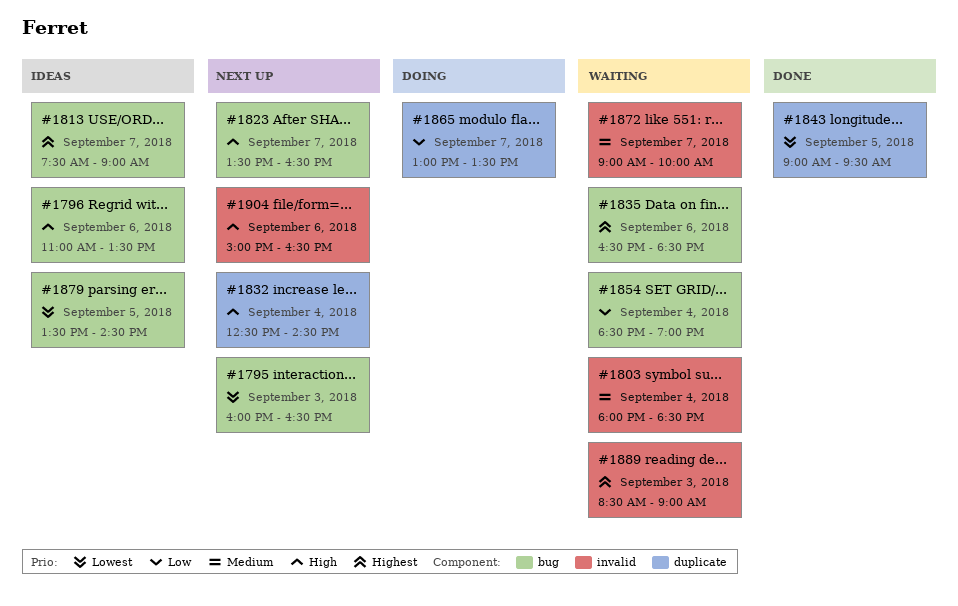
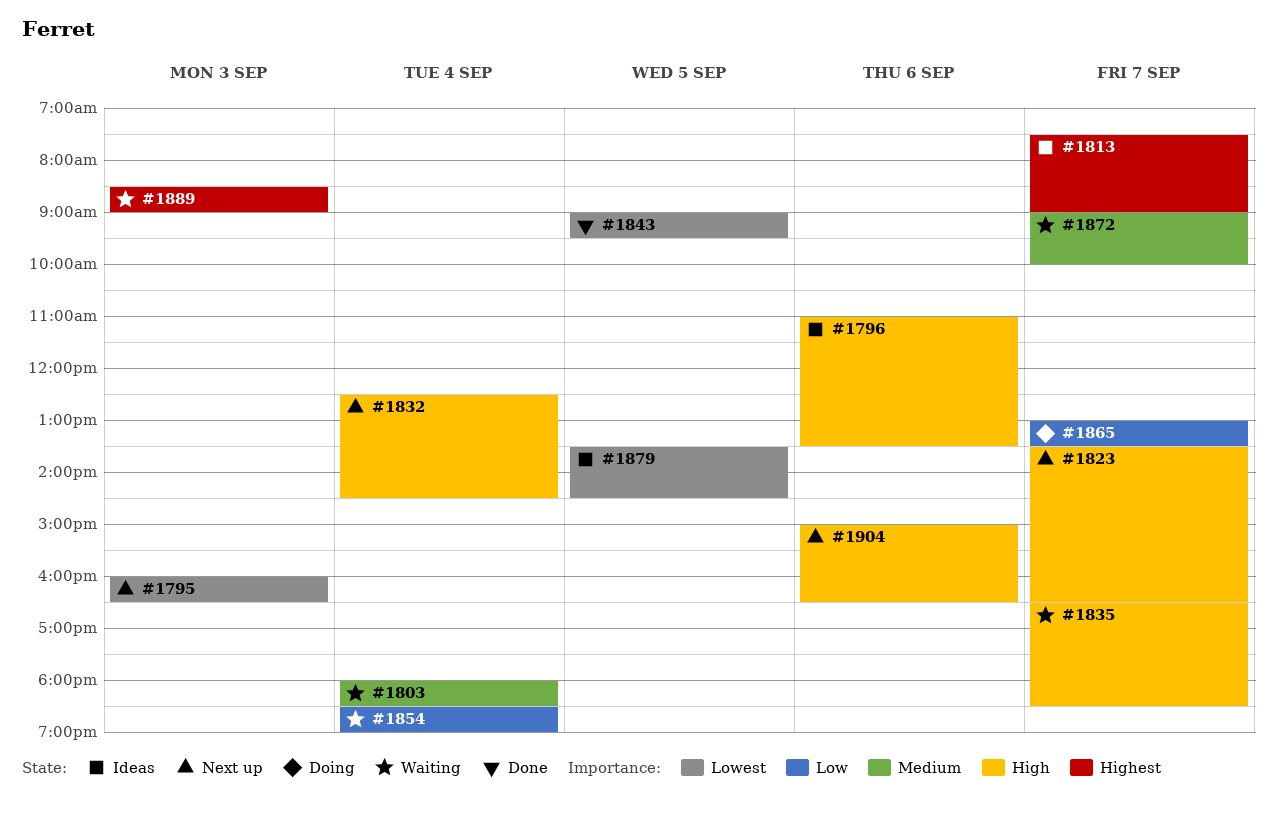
#1835, priority: Highest -> High
#1835, day: Sep 6 -> Sep 7

